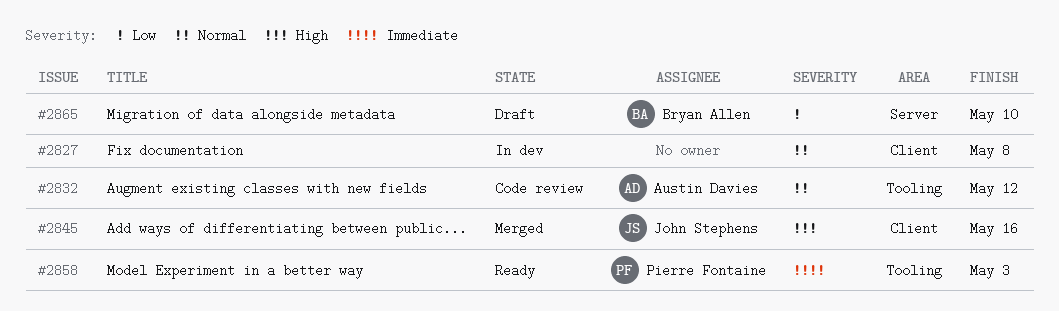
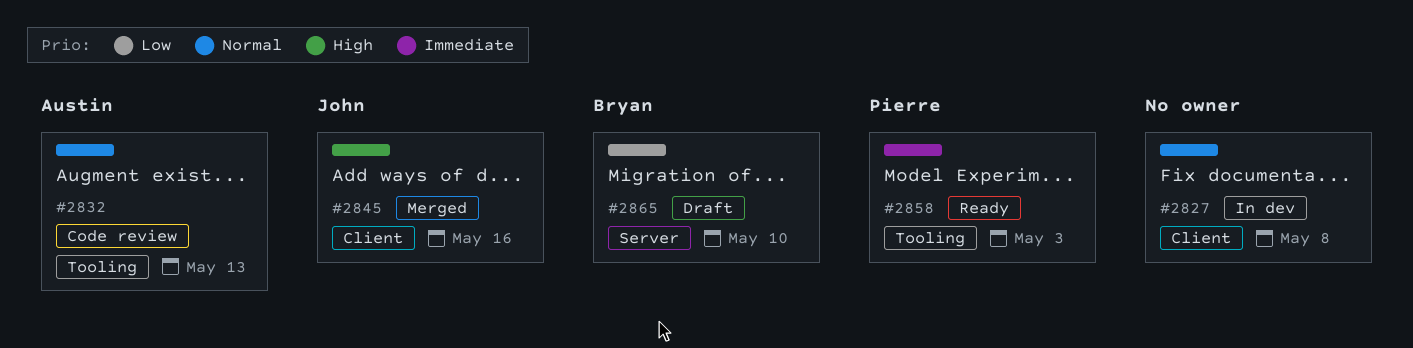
#2832, due: May 12 -> May 13

